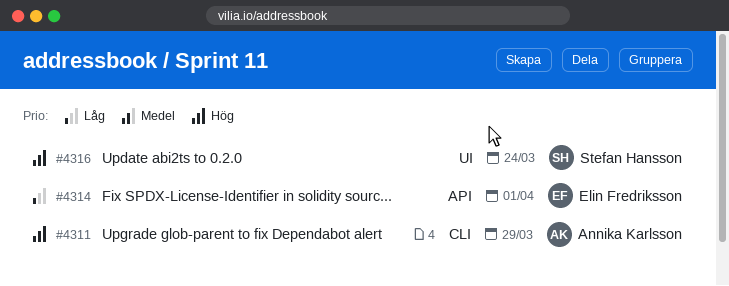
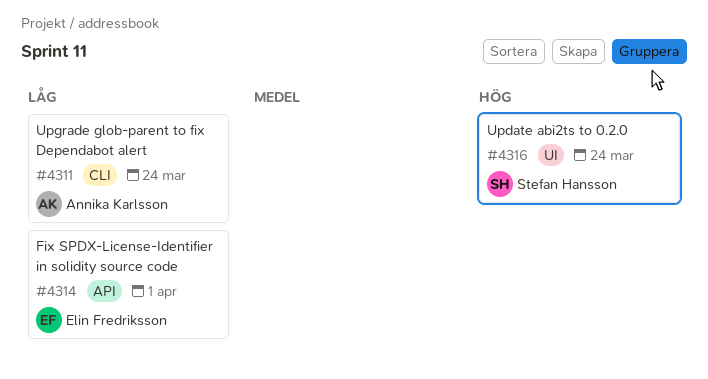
#4311, priority: Hög -> Låg
#4311, due: Mar 29 -> Mar 24

